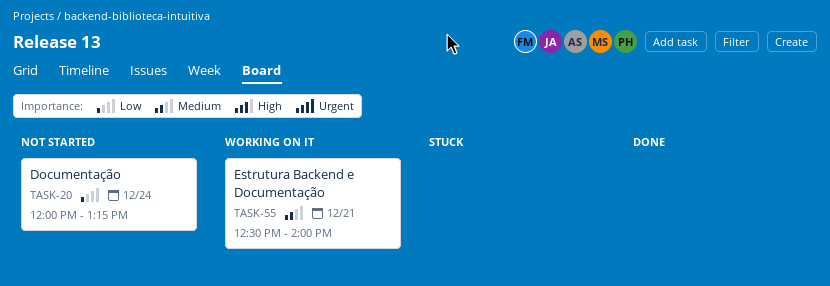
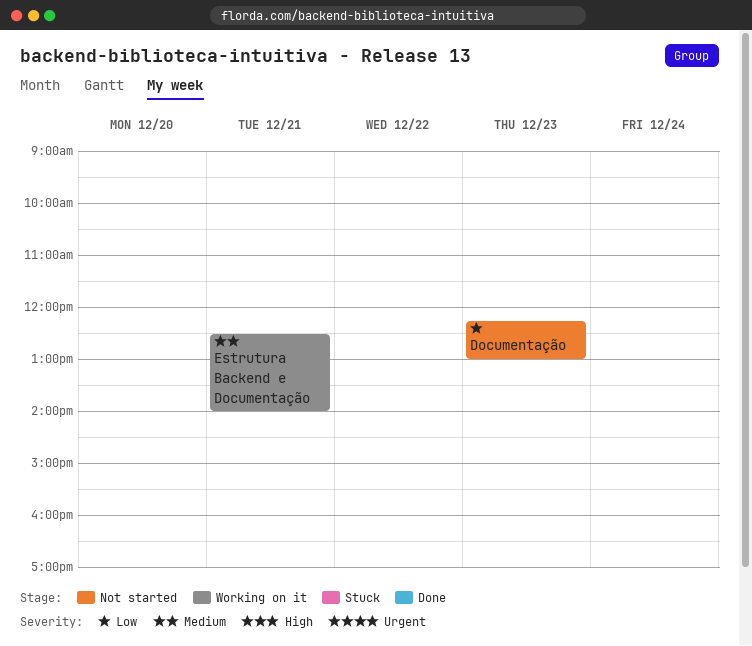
Documentação, day: Dec 24 -> Dec 23
Documentação, begins: 12:00 -> 12:15
Documentação, ends: 13:15 -> 13:00

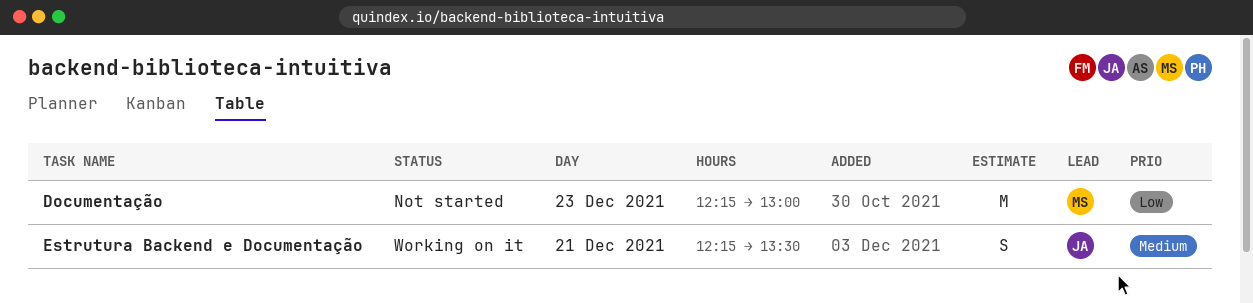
Estrutura Backend e Documentação, begins: 12:30 -> 12:15
Estrutura Backend e Documentação, ends: 14:00 -> 13:30

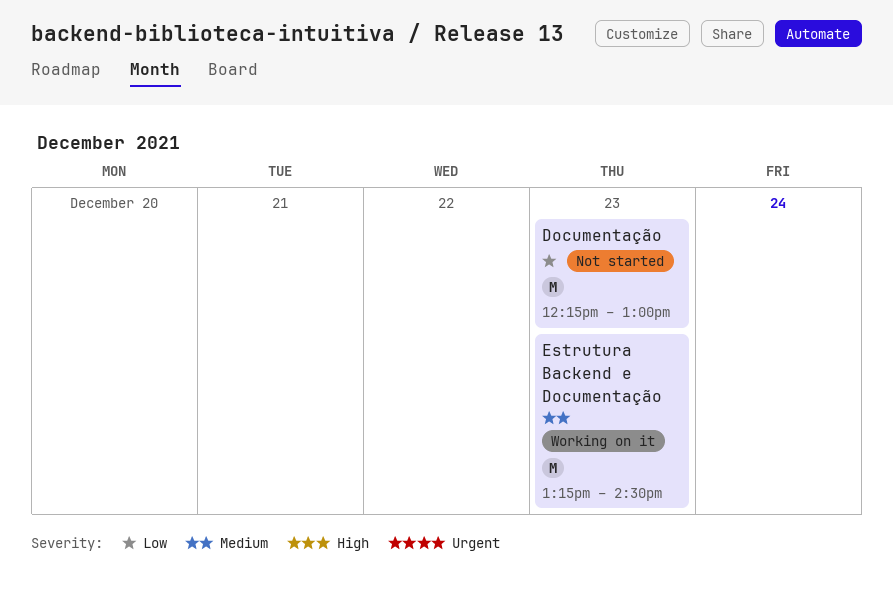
Estrutura Backend e Documentação, estimate: S -> M
Estrutura Backend e Documentação, day: Dec 21 -> Dec 23
Estrutura Backend e Documentação, begins: 12:15 -> 13:15
Estrutura Backend e Documentação, ends: 13:30 -> 14:30

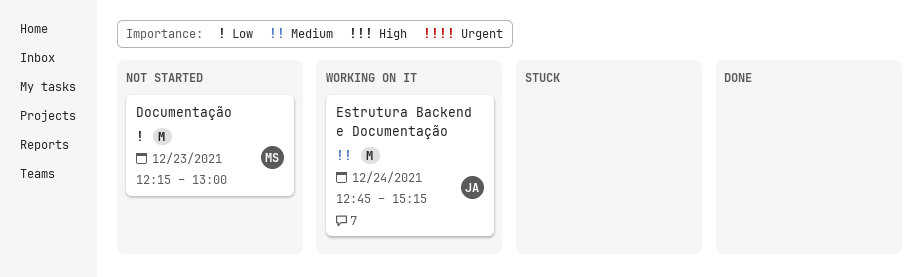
Estrutura Backend e Documentação, day: Dec 23 -> Dec 24
Estrutura Backend e Documentação, begins: 13:15 -> 12:45
Estrutura Backend e Documentação, ends: 14:30 -> 15:15

